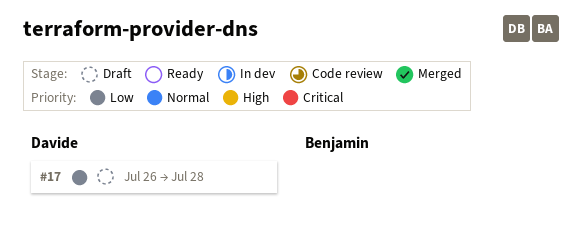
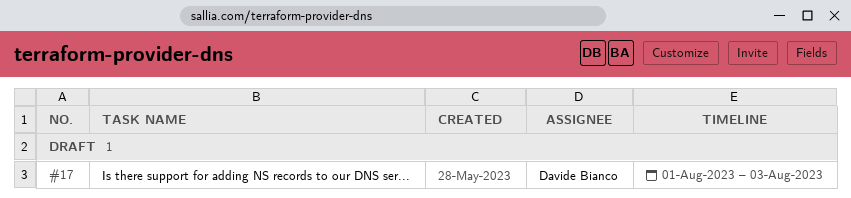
#17, start: Jul 26 -> Aug 1
#17, due: Jul 28 -> Aug 3

